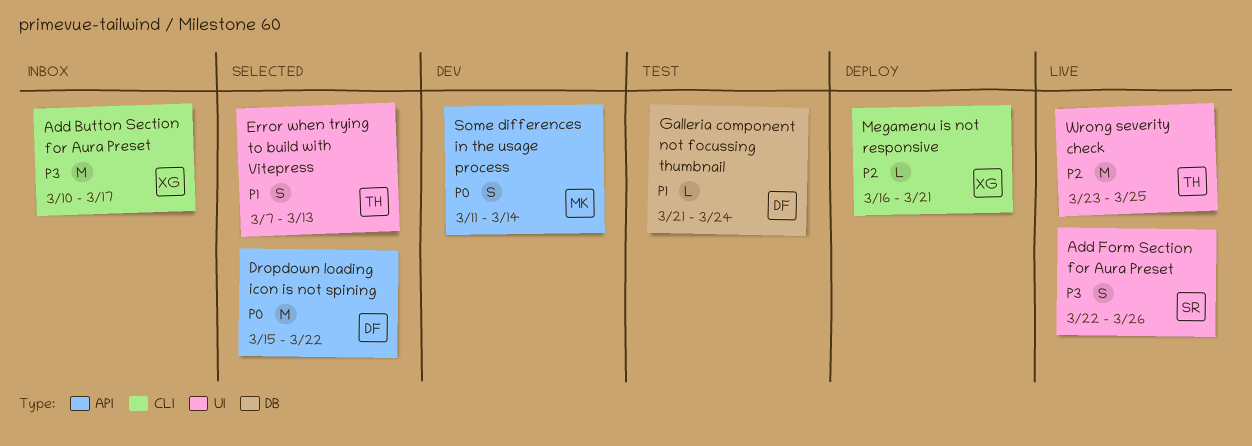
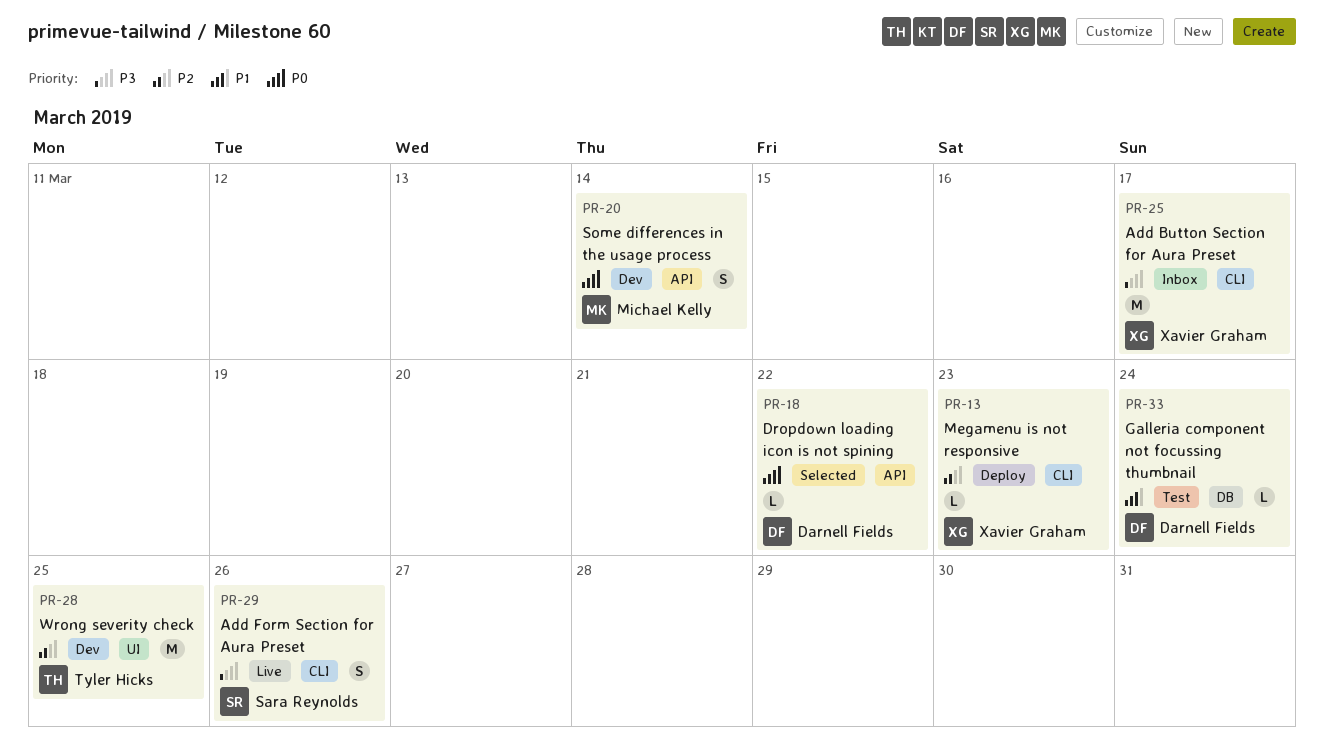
Add Form Section for Aura Preset, label: UI -> CLI
Dropdown loading icon is not spining, estimate: M -> L
Error when trying to build with Vitepress: present -> none
Megamenu is not responsive, due: Mar 21 -> Mar 23
Wrong severity check, status: Live -> Dev

